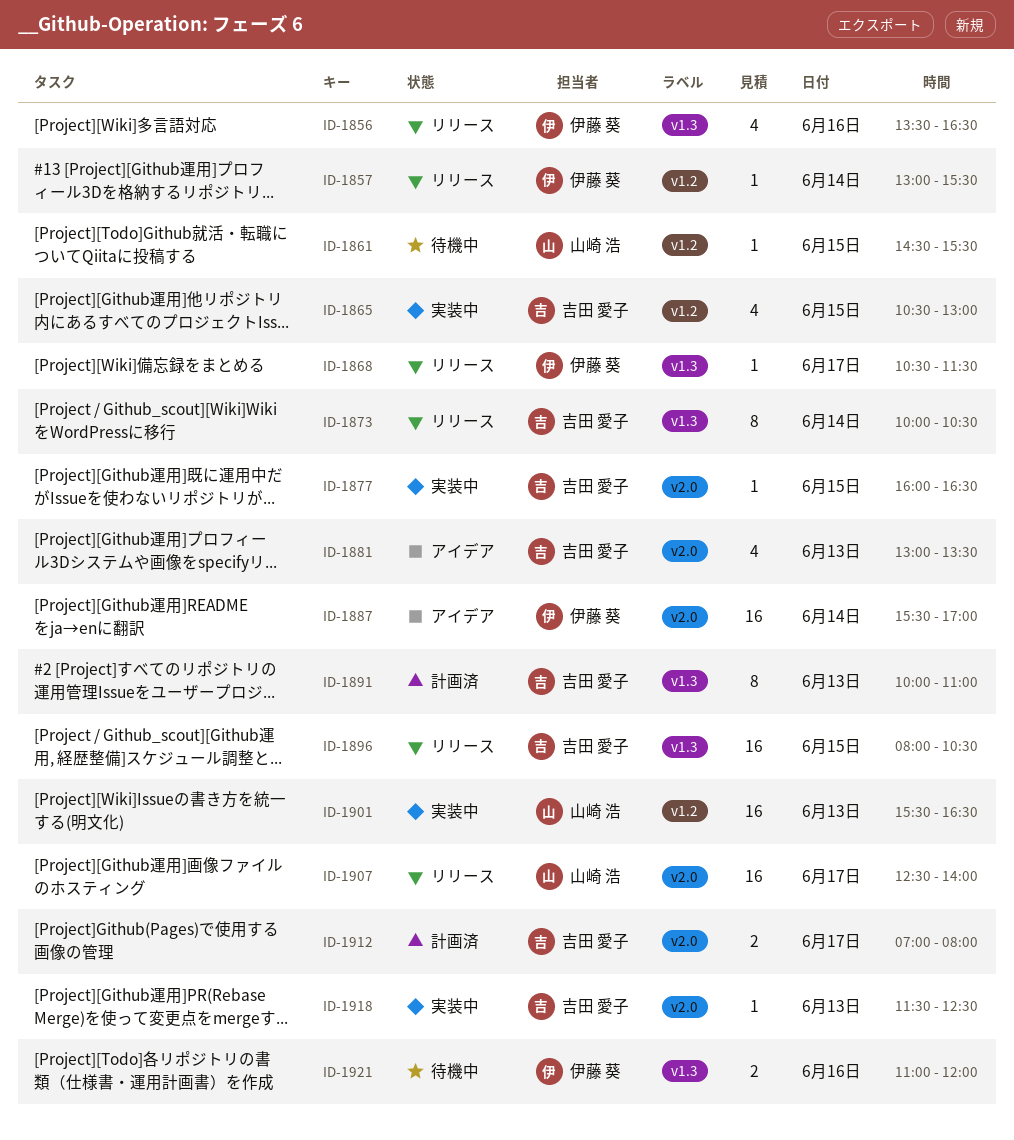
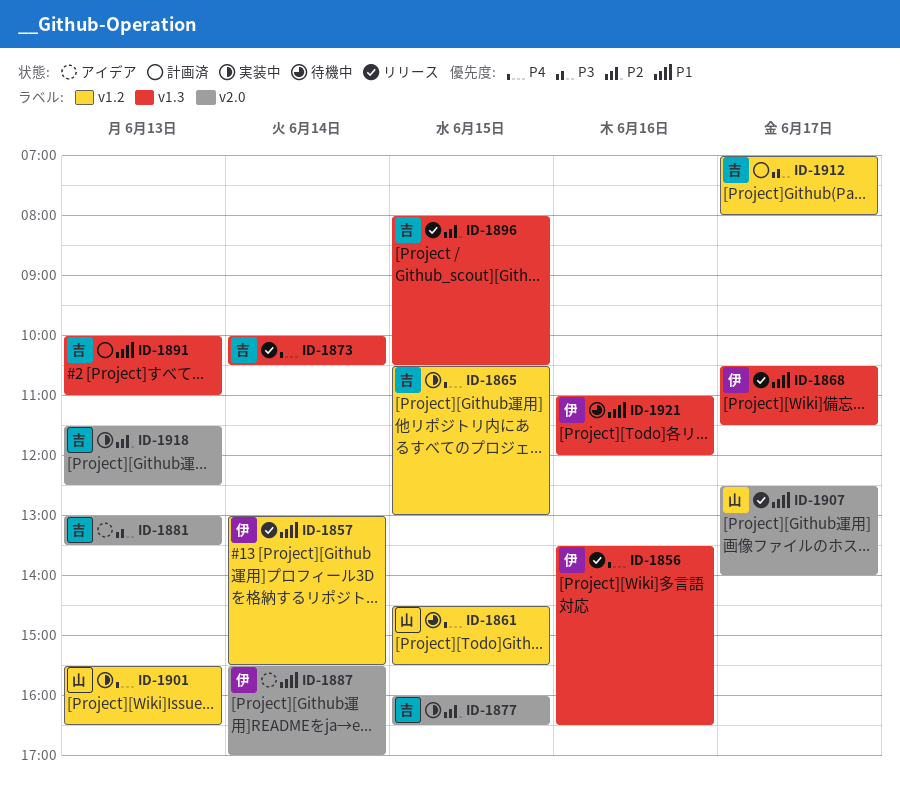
ID-1912, label: v2.0 -> v1.2

